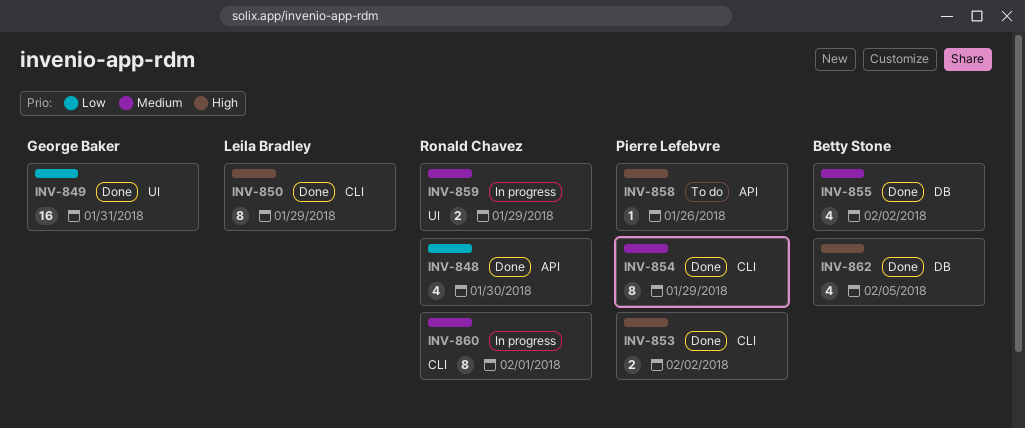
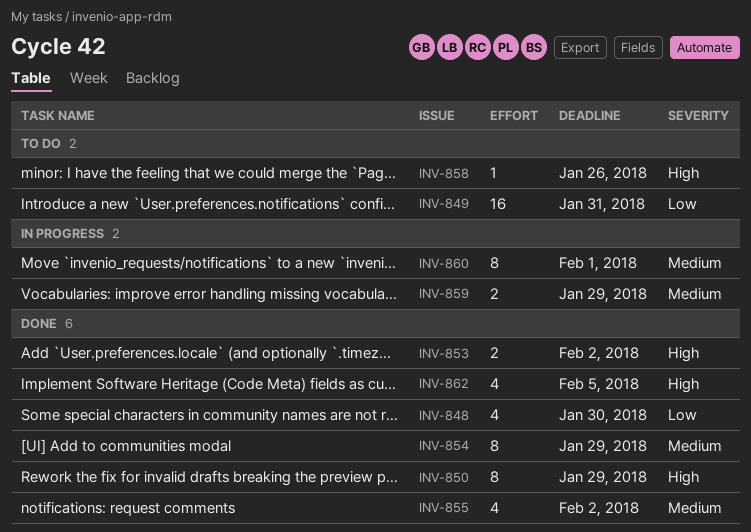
INV-849, status: Done -> To do

